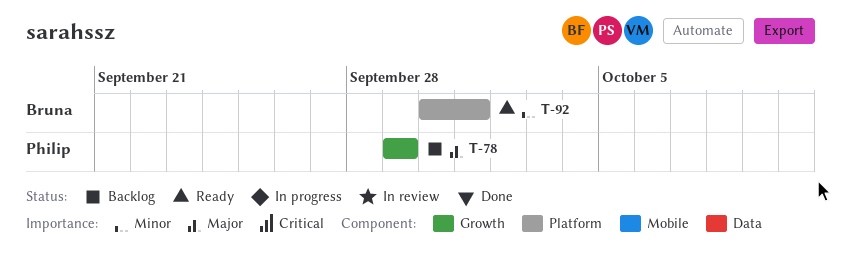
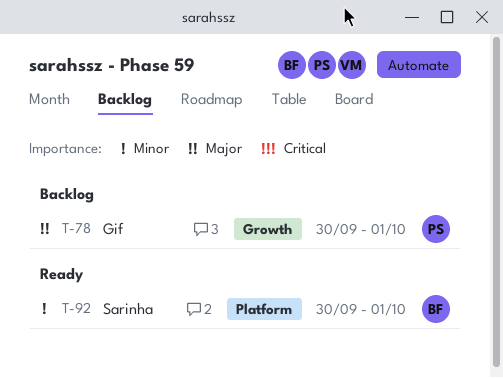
T-78, start: Sep 29 -> Sep 30
T-78, due: Sep 29 -> Oct 1

